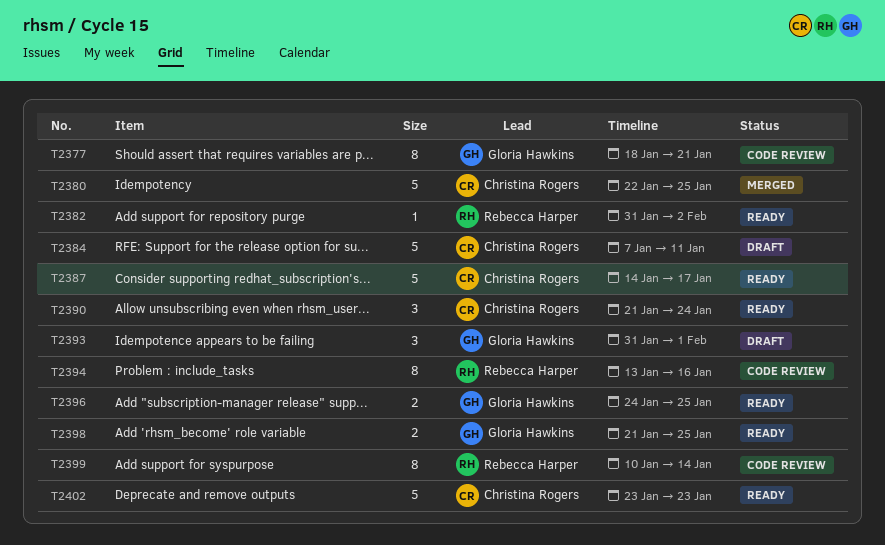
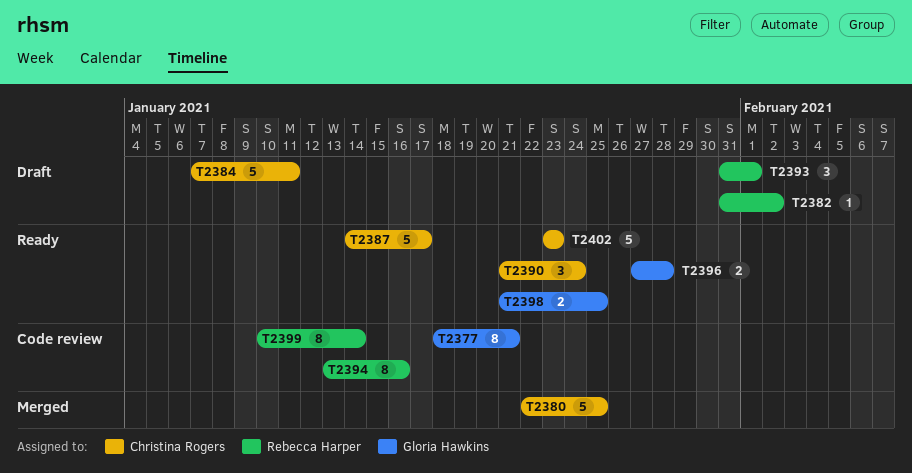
T2382, status: Ready -> Draft
T2393, owner: Gloria Hawkins -> Rebecca Harper
T2396, start: Jan 24 -> Jan 27
T2396, due: Jan 25 -> Jan 28

